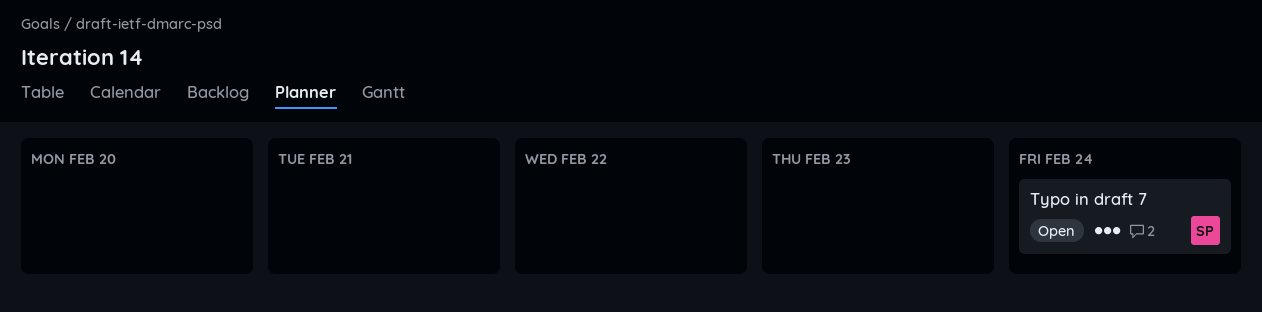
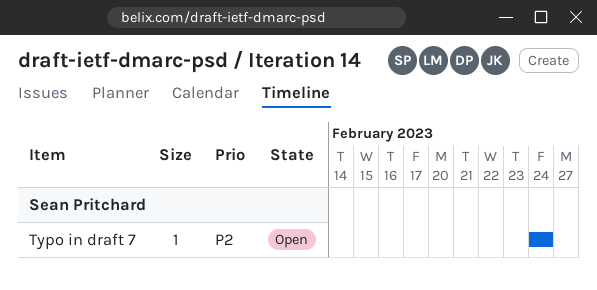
Typo in draft 7, estimate: 3 -> 1

